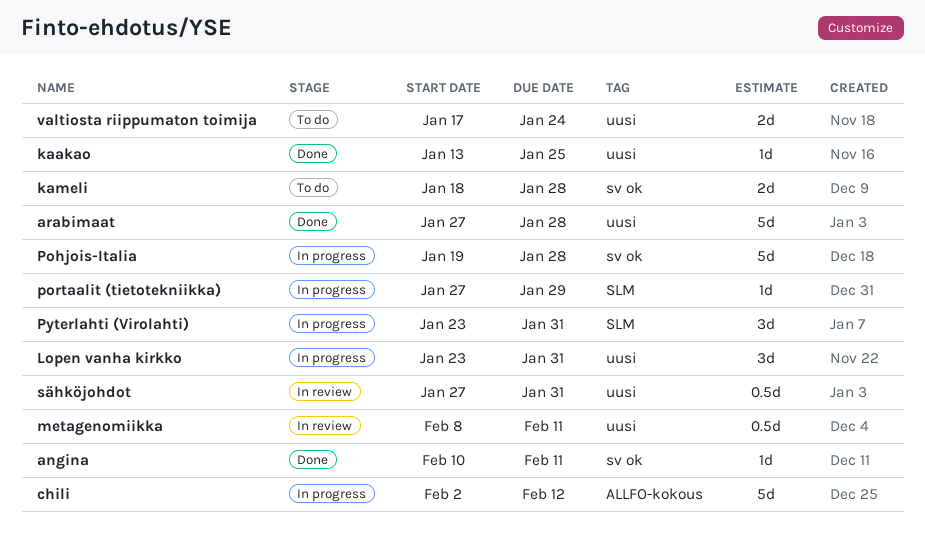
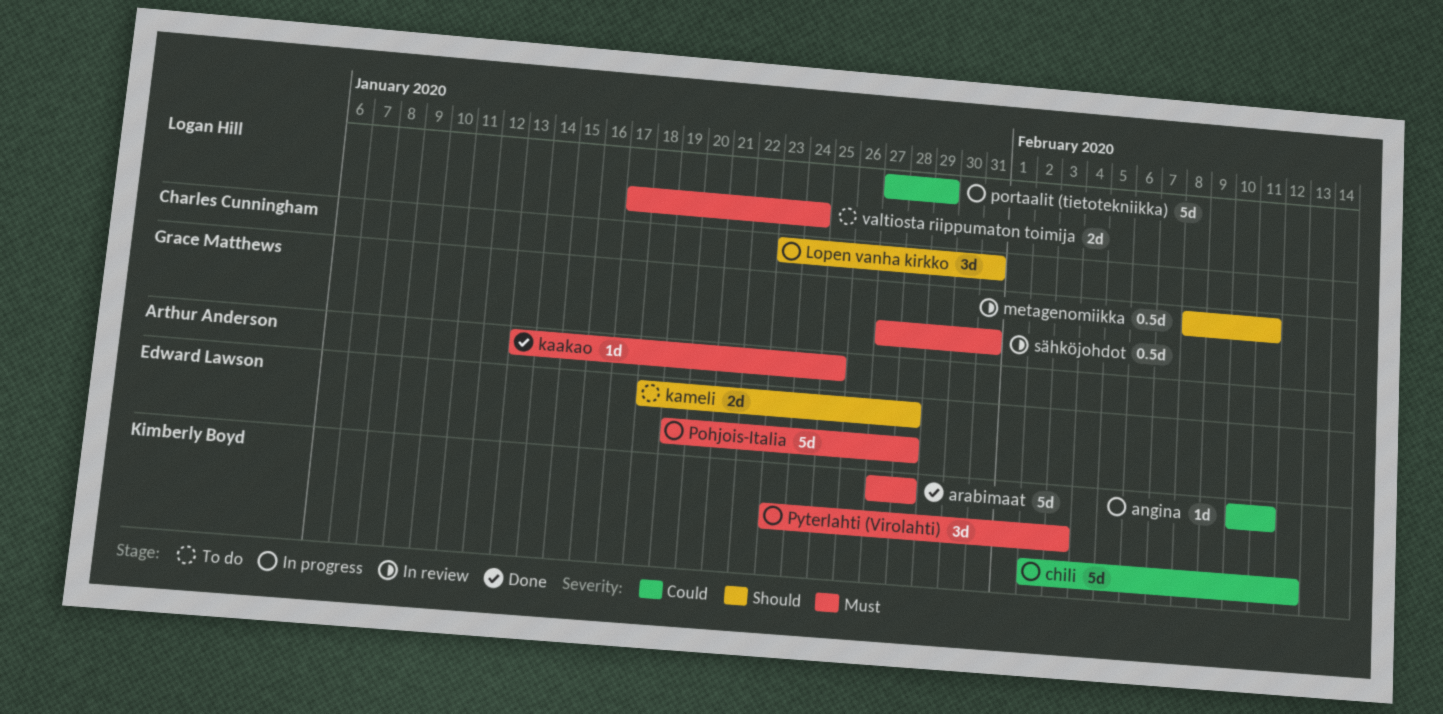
angina, status: Done -> In progress
portaalit (tietotekniikka), estimate: 1d -> 5d
Pyterlahti (Virolahti), due: Jan 31 -> Feb 3

